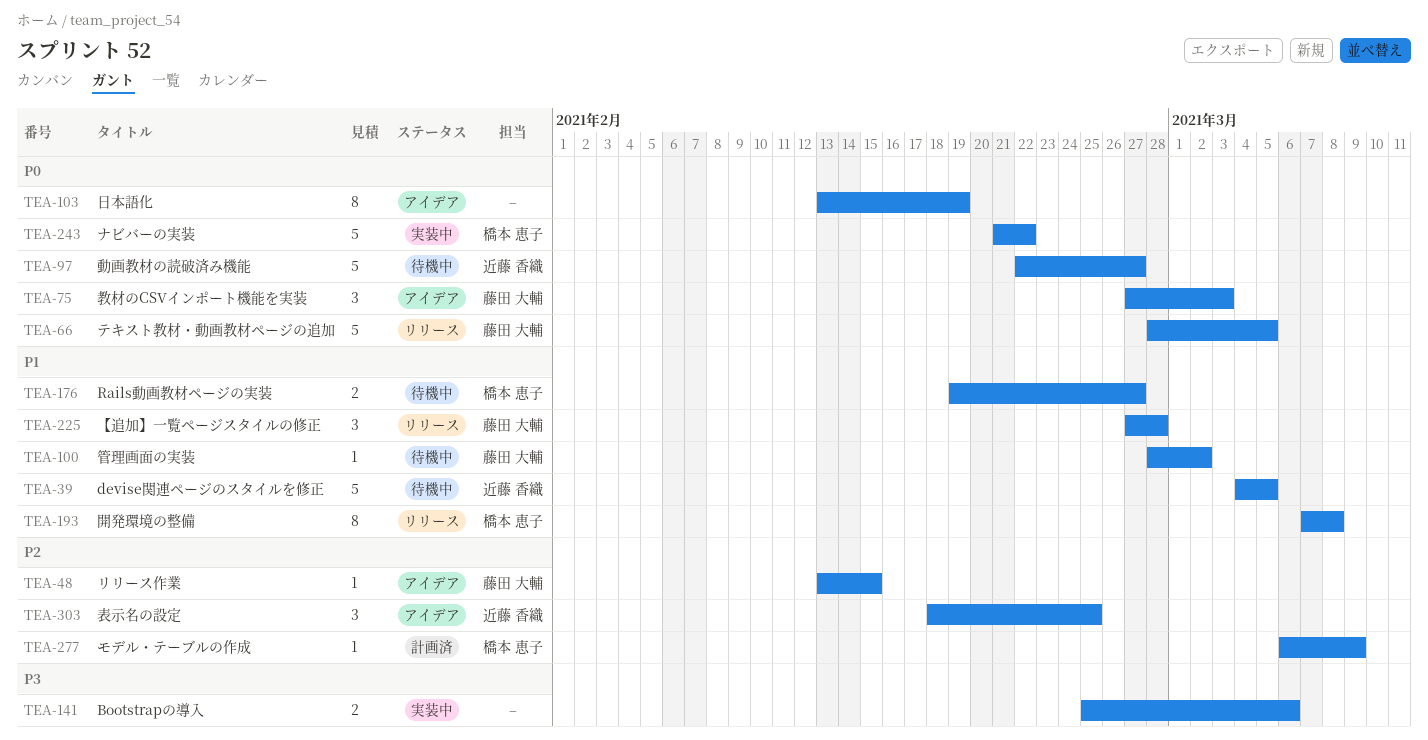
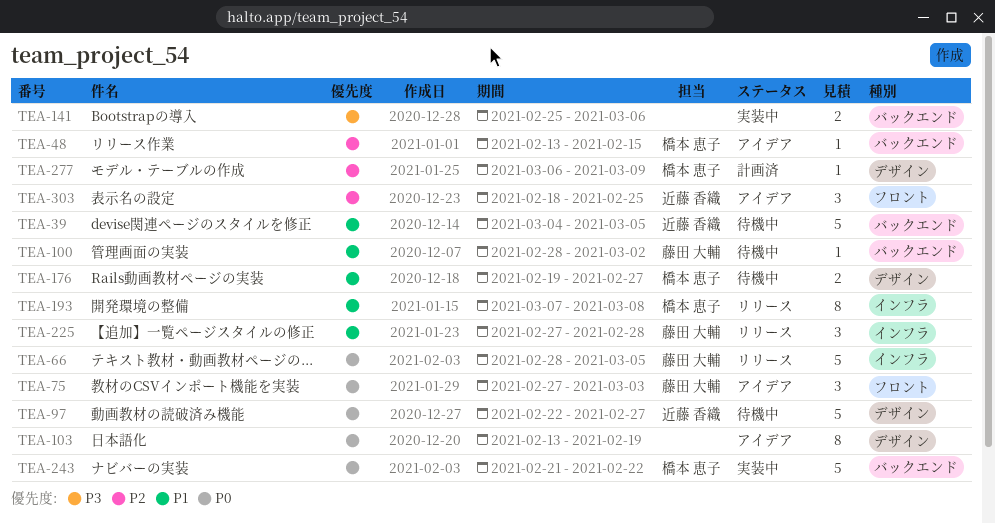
TEA-48, owner: 藤田 大輔 -> 橋本 恵子

